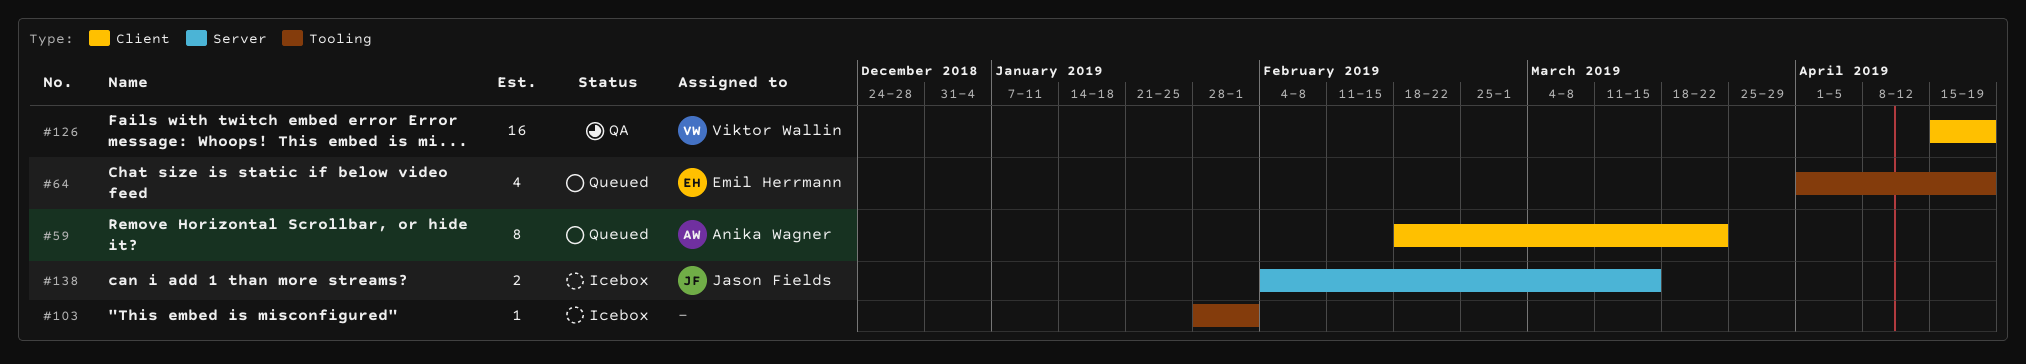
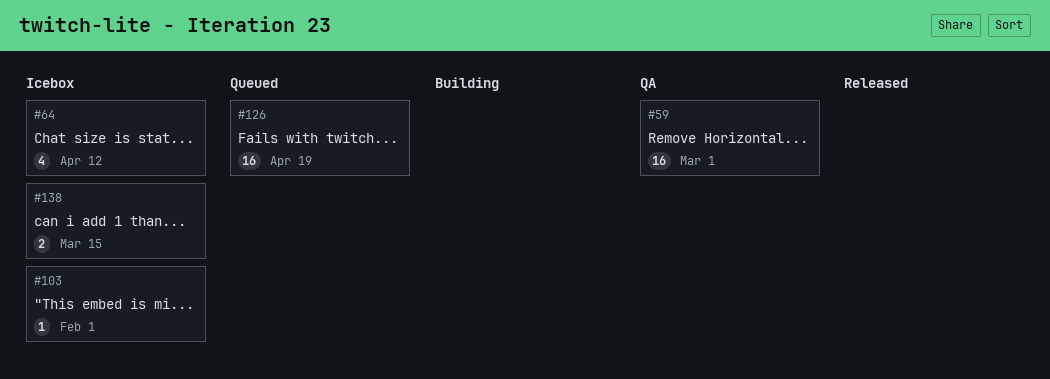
#59, status: Queued -> QA
#59, estimate: 8 -> 16
#59, due: Mar 22 -> Mar 1
#64, status: Queued -> Icebox
#64, due: Apr 19 -> Apr 12
#126, status: QA -> Queued

